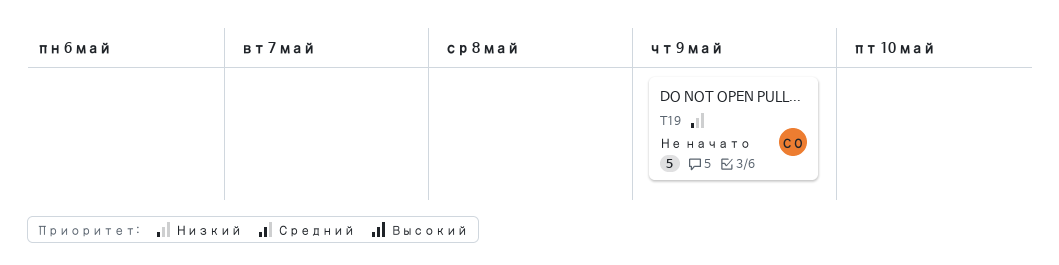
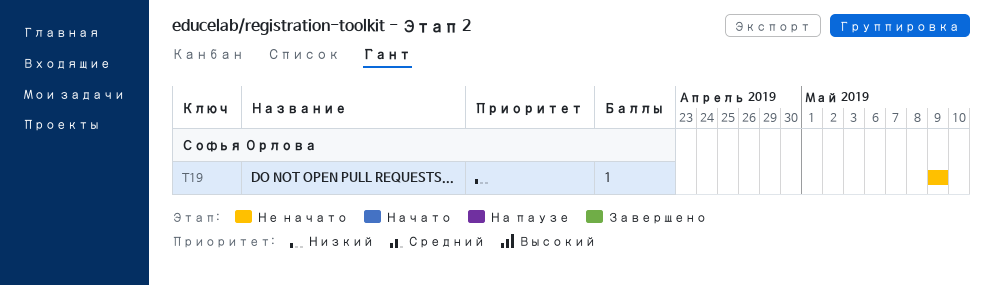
T19, estimate: 5 -> 1

